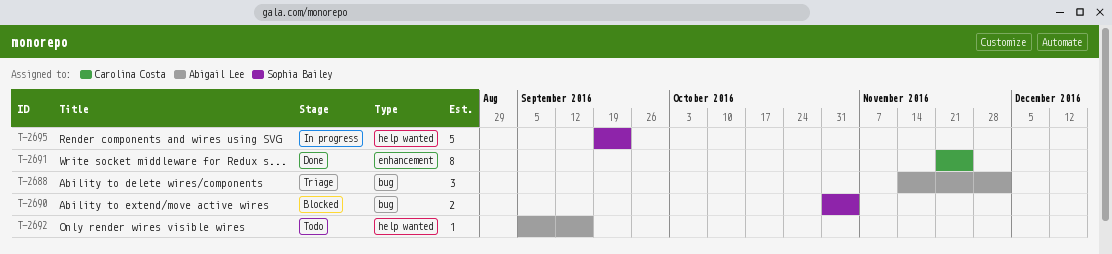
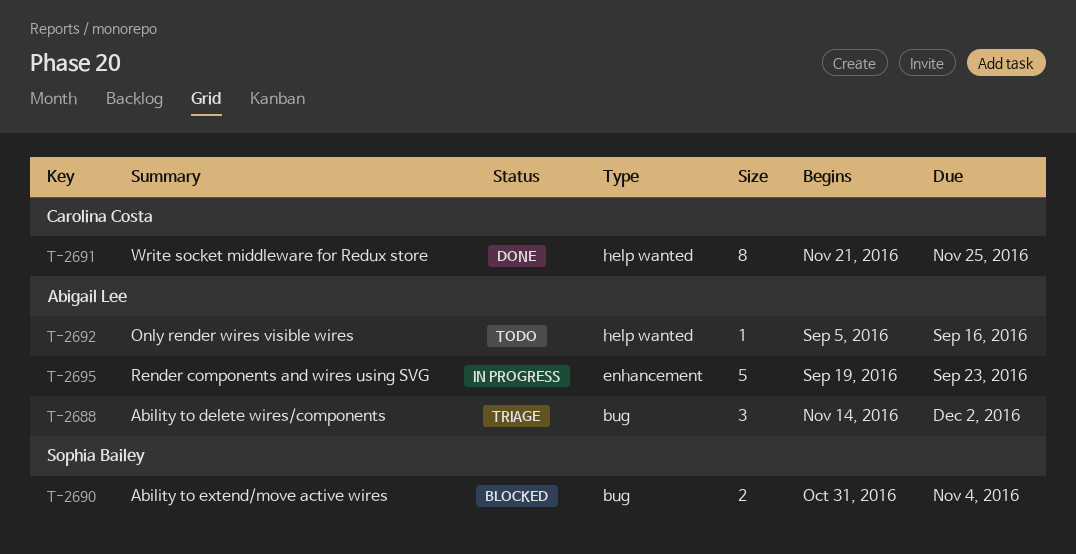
T-2691, label: enhancement -> help wanted
T-2695, owner: Sophia Bailey -> Abigail Lee
T-2695, label: help wanted -> enhancement

